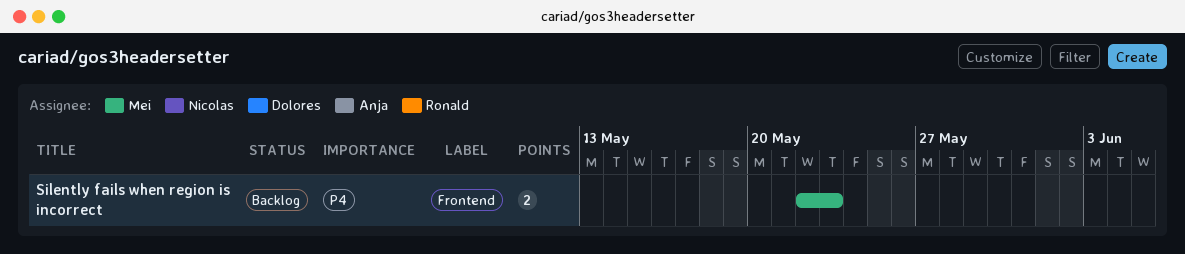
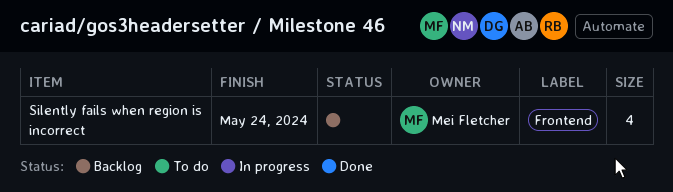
Silently fails when region is incorrect, estimate: 2 -> 4
Silently fails when region is incorrect, due: May 23 -> May 24

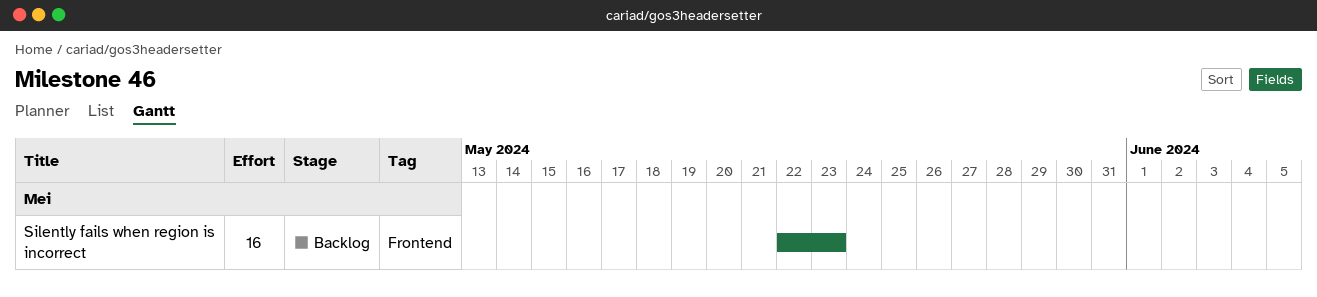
Silently fails when region is incorrect, estimate: 4 -> 16
Silently fails when region is incorrect, due: May 24 -> May 23

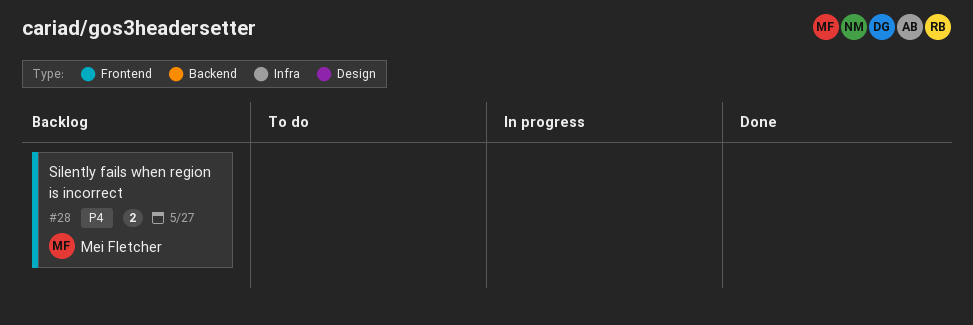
Silently fails when region is incorrect, estimate: 16 -> 2
Silently fails when region is incorrect, due: May 23 -> May 27

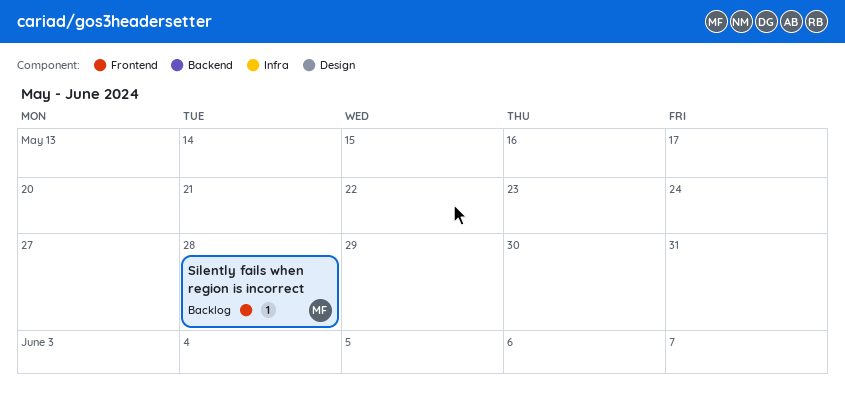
Silently fails when region is incorrect, estimate: 2 -> 1
Silently fails when region is incorrect, due: May 27 -> May 28

